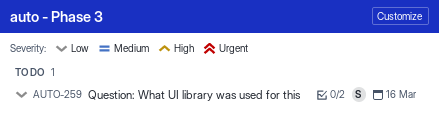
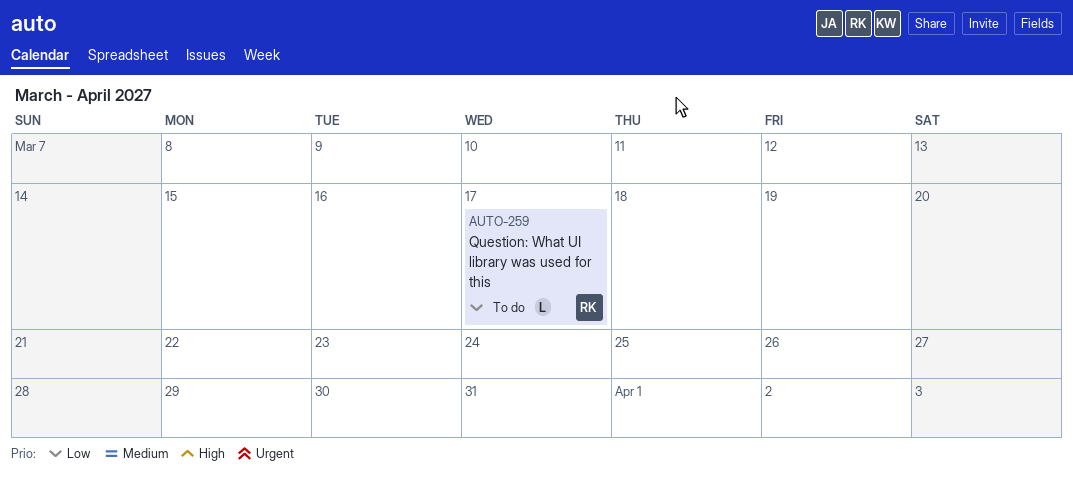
AUTO-259, estimate: S -> L
AUTO-259, due: Mar 16 -> Mar 17

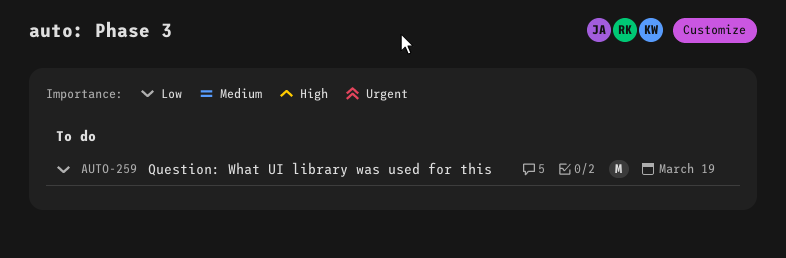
AUTO-259, estimate: L -> M
AUTO-259, due: Mar 17 -> Mar 19

